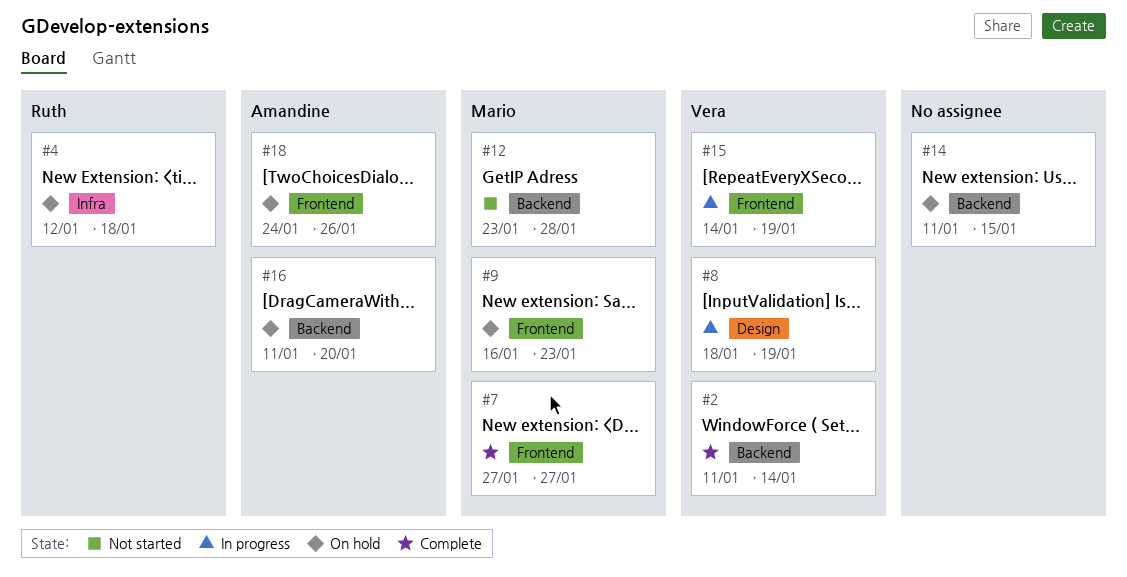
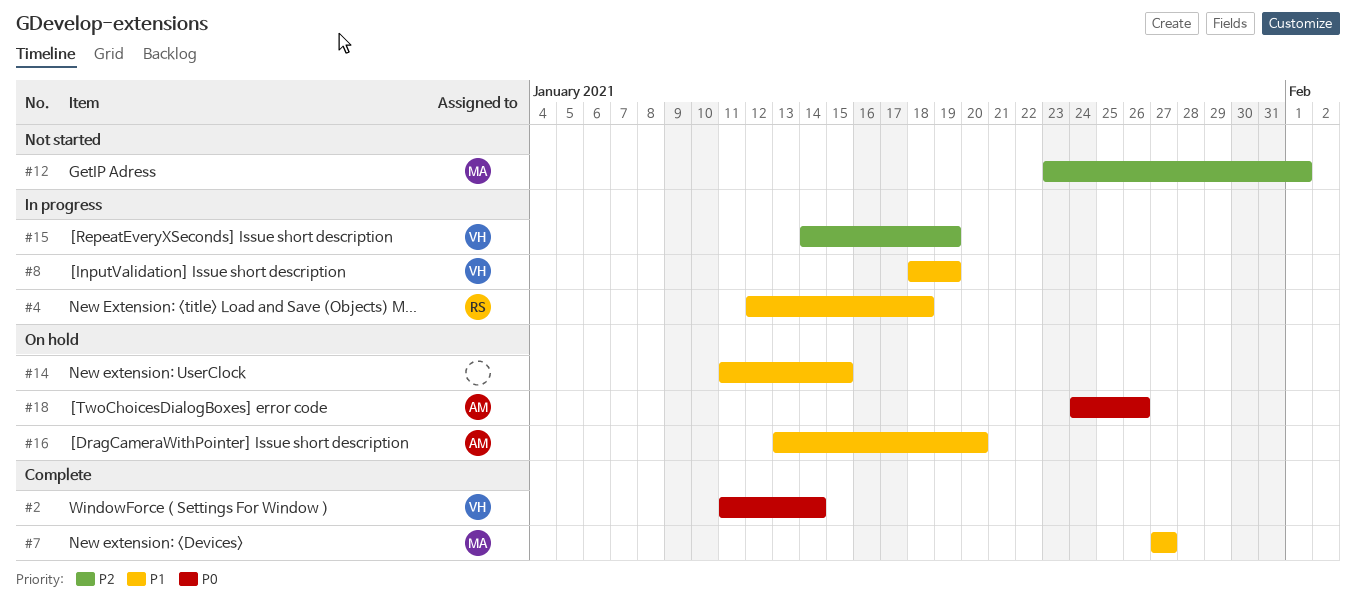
#4, status: On hold -> In progress
#9: present -> none
#12, due: Jan 28 -> Feb 1
#16, start: Jan 11 -> Jan 13

